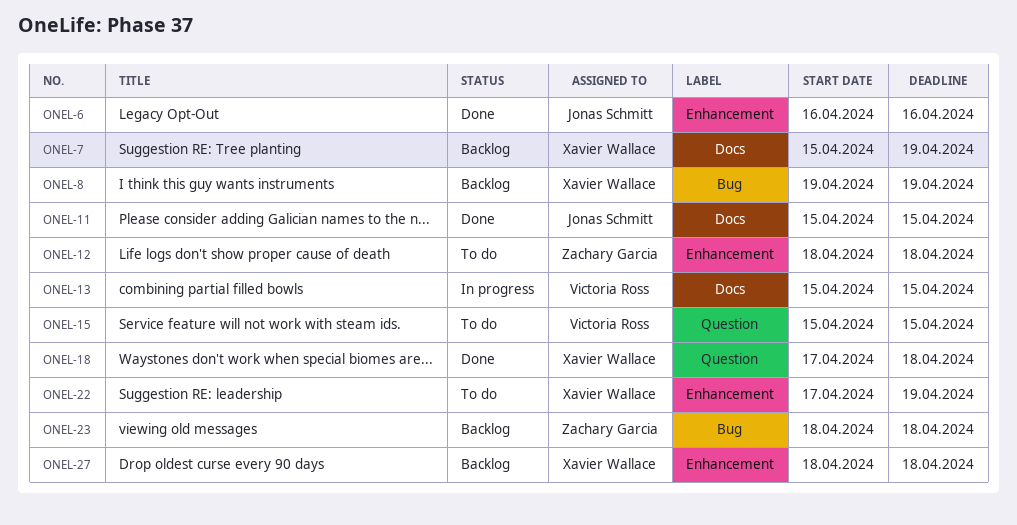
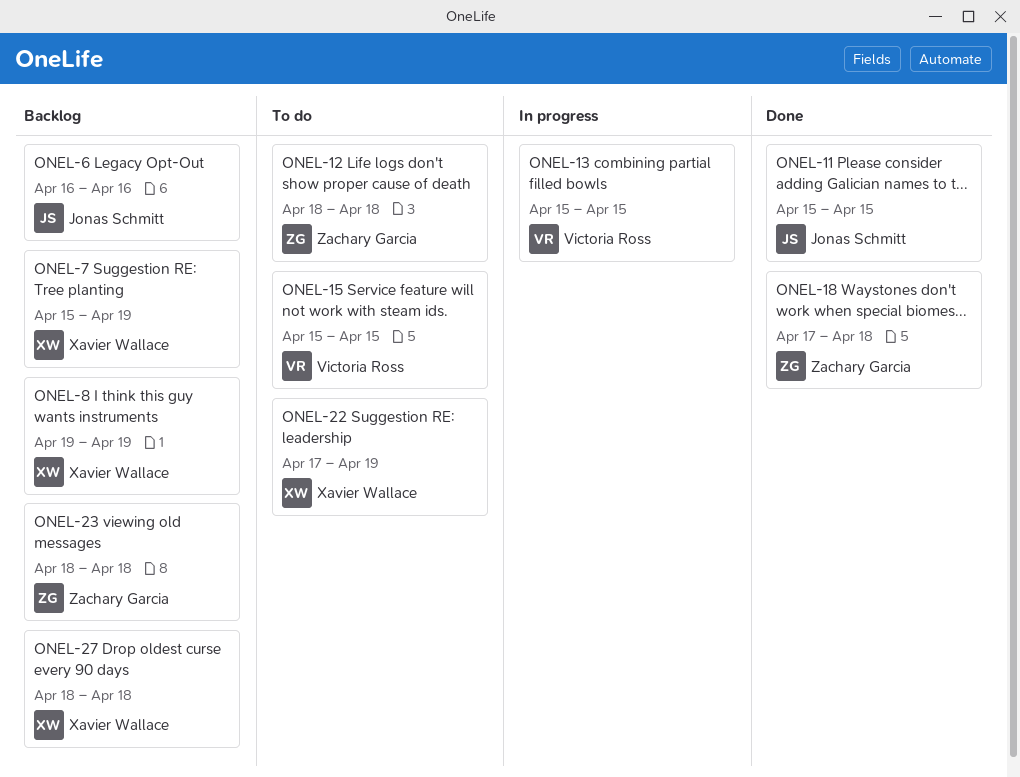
ONEL-6, status: Done -> Backlog
ONEL-18, owner: Xavier Wallace -> Zachary Garcia

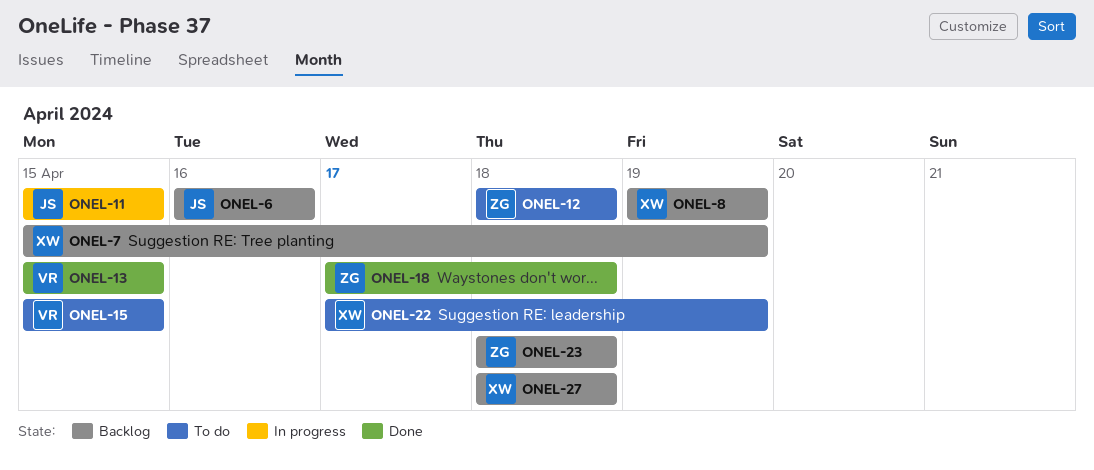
ONEL-11, status: Done -> In progress
ONEL-13, status: In progress -> Done

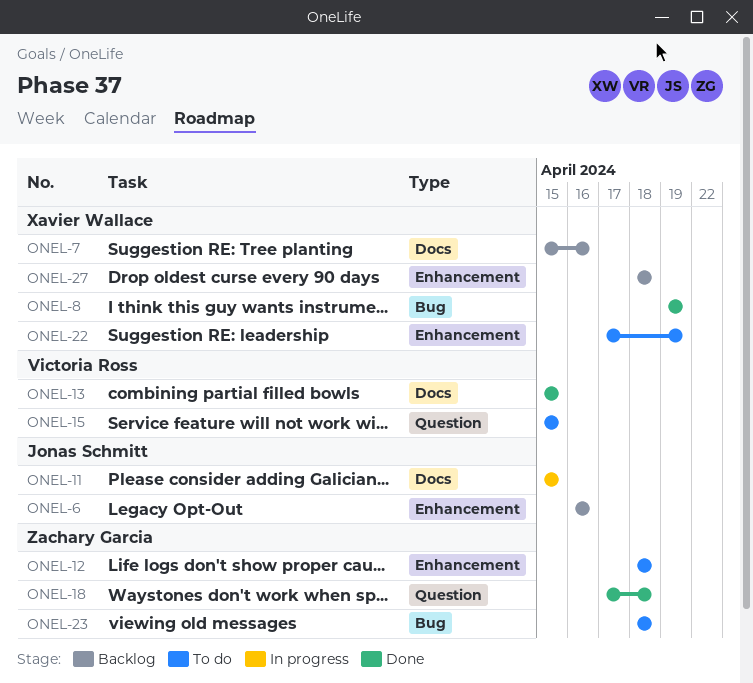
ONEL-7, due: Apr 19 -> Apr 16
ONEL-8, status: Backlog -> Done
ONEL-23, status: Backlog -> To do

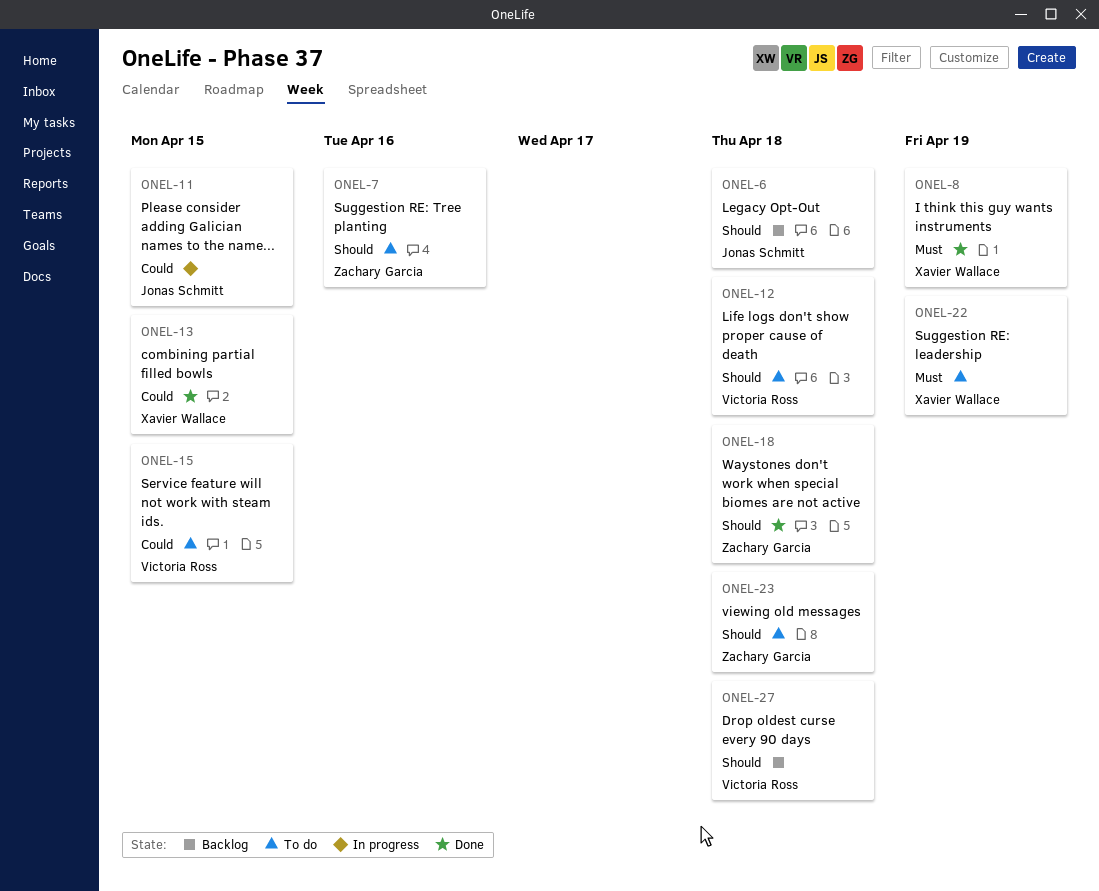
ONEL-6, due: Apr 16 -> Apr 18
ONEL-7, status: Backlog -> To do
ONEL-7, owner: Xavier Wallace -> Zachary Garcia
ONEL-12, owner: Zachary Garcia -> Victoria Ross
ONEL-13, owner: Victoria Ross -> Xavier Wallace
ONEL-27, owner: Xavier Wallace -> Victoria Ross

